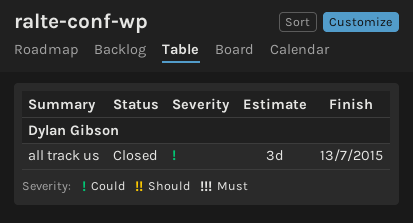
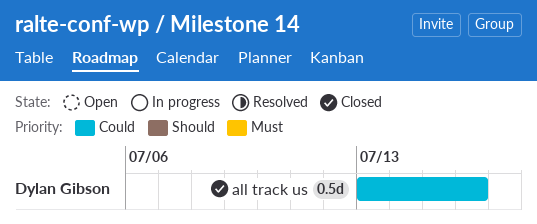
all track us, estimate: 3d -> 0.5d
all track us, due: Jul 13 -> Jul 16

